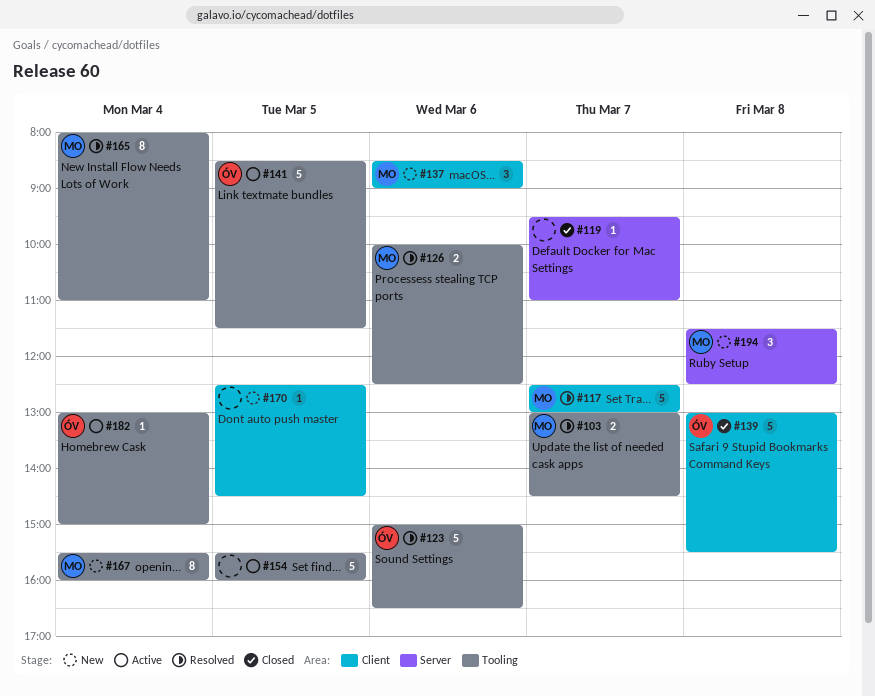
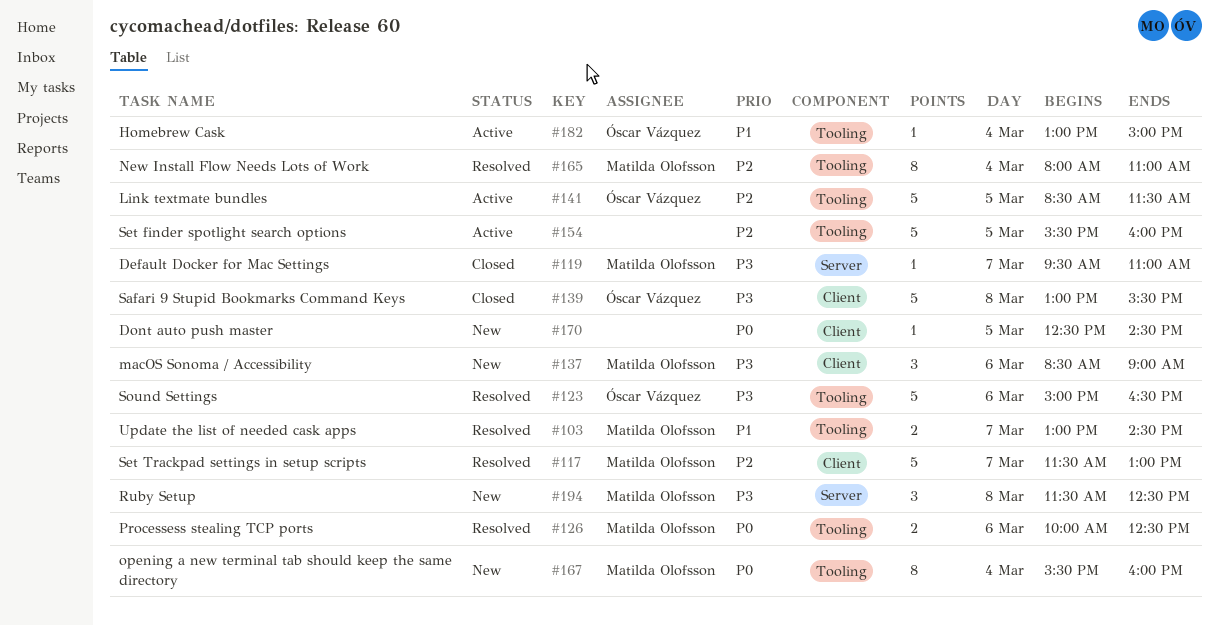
#117, begins: 12:30 -> 11:30
#119, owner: none -> Matilda Olofsson

